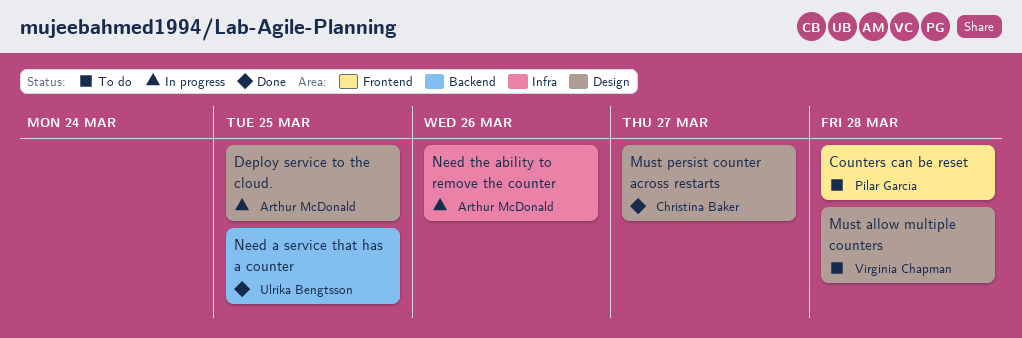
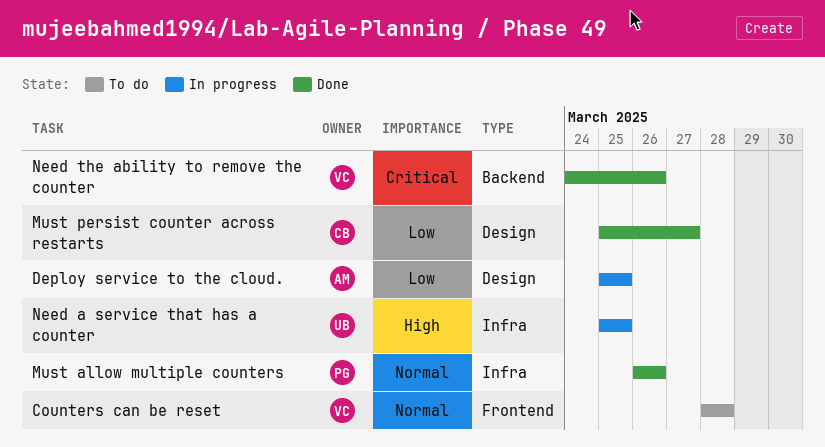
Counters can be reset, owner: Pilar García -> Virginia Chapman
Must allow multiple counters, status: To do -> Done
Must allow multiple counters, owner: Virginia Chapman -> Pilar García
Must allow multiple counters, label: Design -> Infra
Must allow multiple counters, due: Mar 28 -> Mar 26
Need a service that has a counter, status: Done -> In progress
Need a service that has a counter, label: Backend -> Infra
Need the ability to remove the counter, status: In progress -> Done
Need the ability to remove the counter, owner: Arthur McDonald -> Virginia Chapman
Need the ability to remove the counter, label: Infra -> Backend

